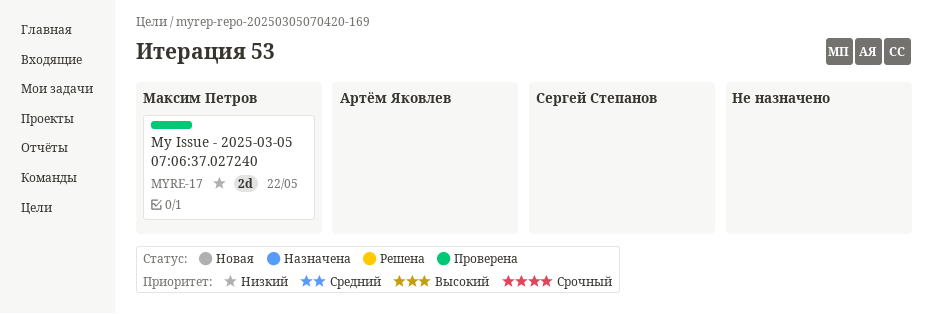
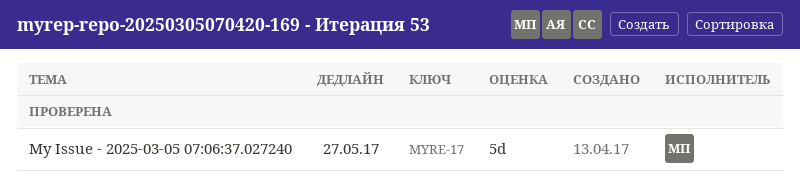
MYRE-17, estimate: 2d -> 5d
MYRE-17, due: May 22 -> May 27

